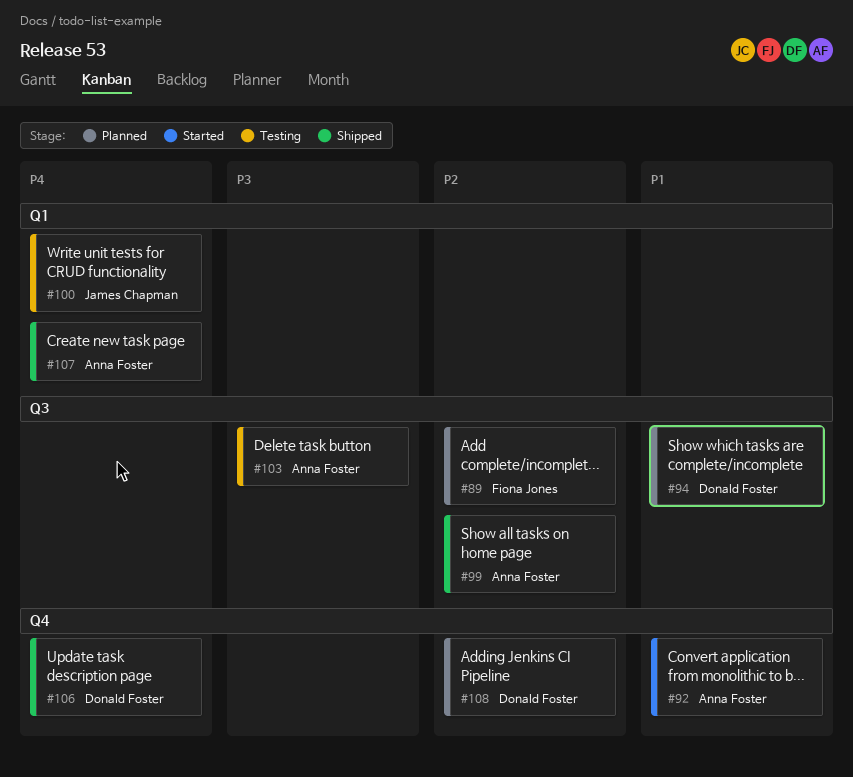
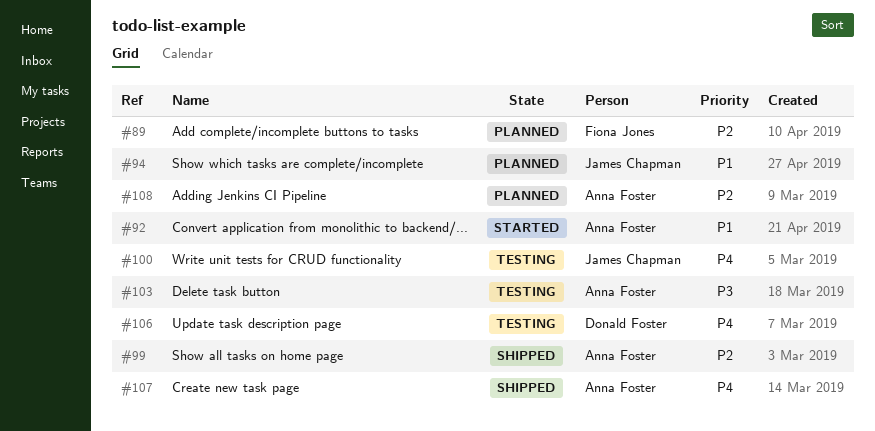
#94, owner: Donald Foster -> James Chapman
#106, status: Shipped -> Testing
#108, owner: Donald Foster -> Anna Foster

